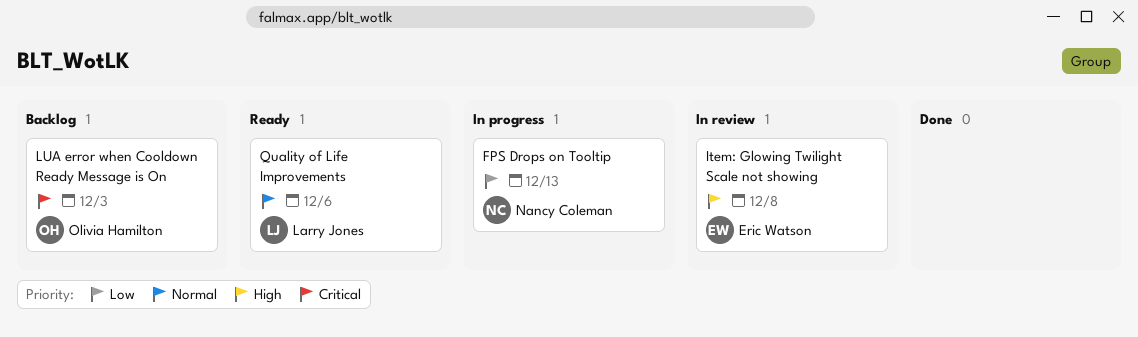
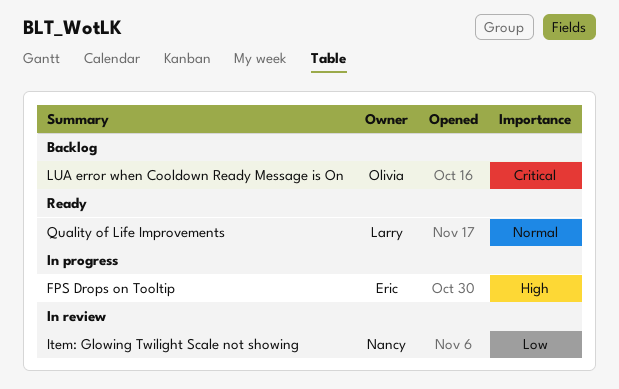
FPS Drops on Tooltip, owner: Nancy Coleman -> Eric Watson
FPS Drops on Tooltip, priority: Low -> High
Item: Glowing Twilight Scale not showing, owner: Eric Watson -> Nancy Coleman
Item: Glowing Twilight Scale not showing, priority: High -> Low

